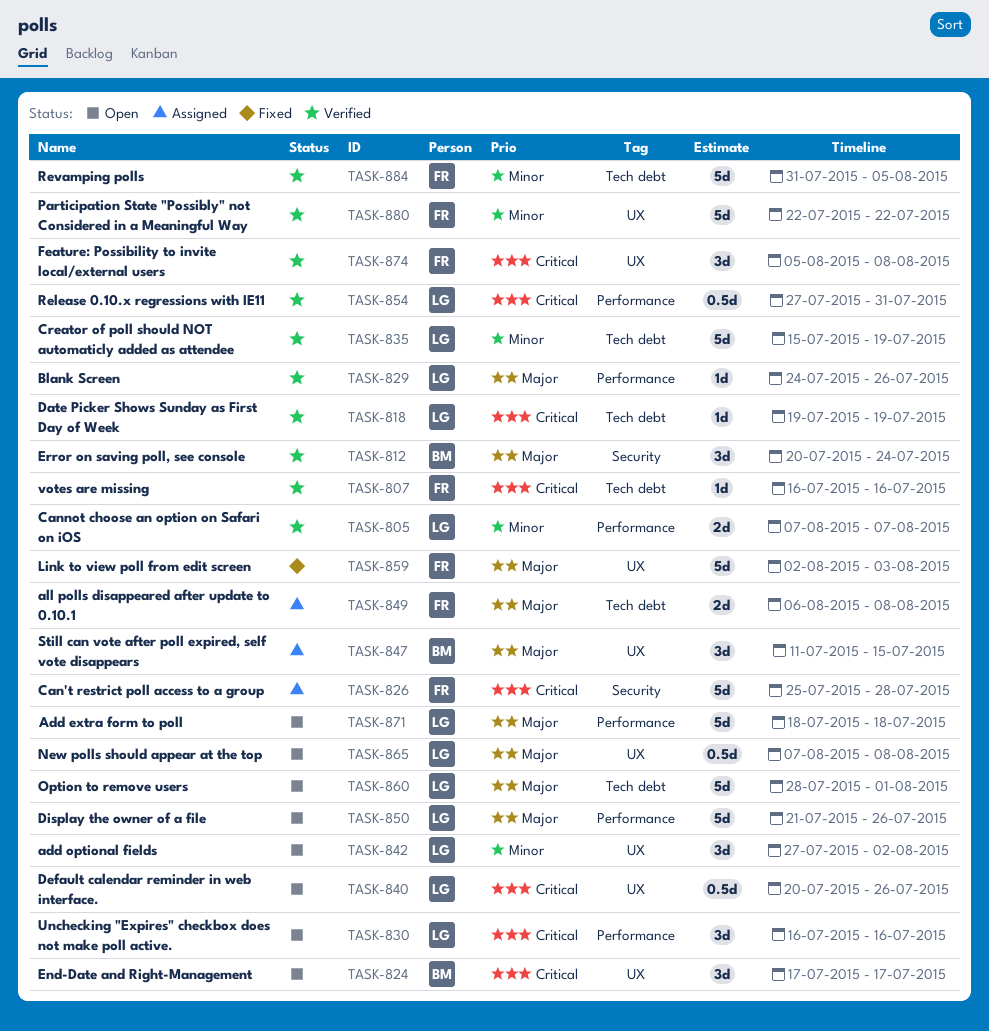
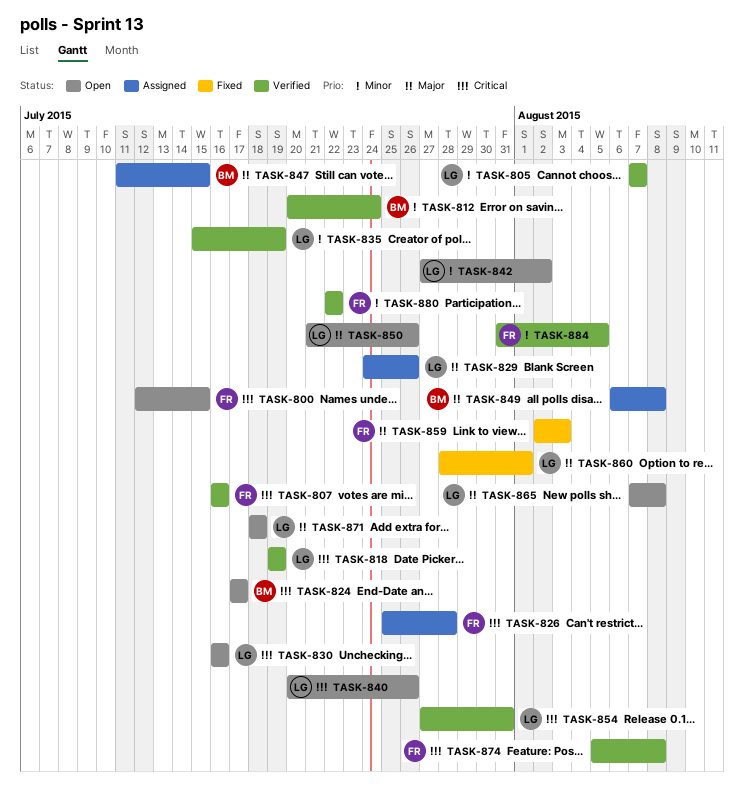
TASK-800: none -> present
TASK-812, priority: Major -> Minor
TASK-829, status: Verified -> Assigned
TASK-849, owner: FR -> BM
TASK-860, status: Open -> Fixed

